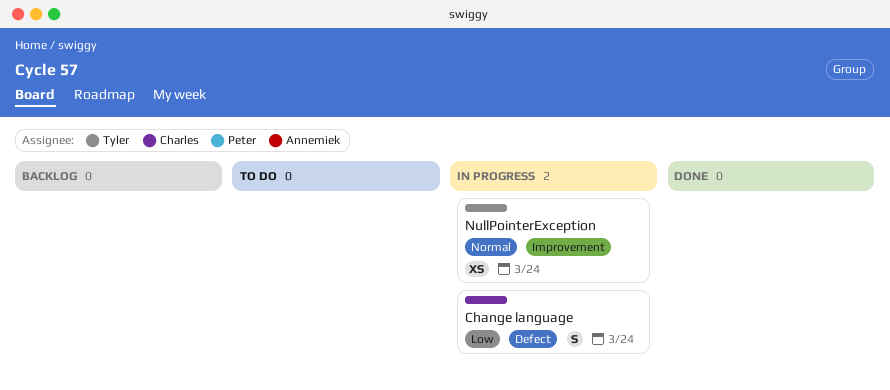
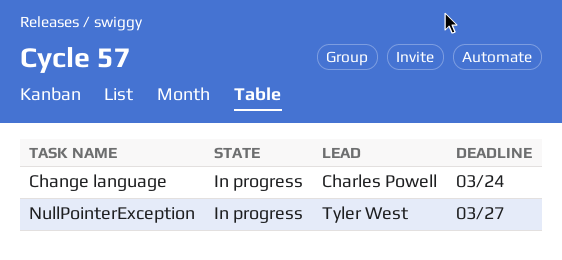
NullPointerException, due: Mar 24 -> Mar 27

